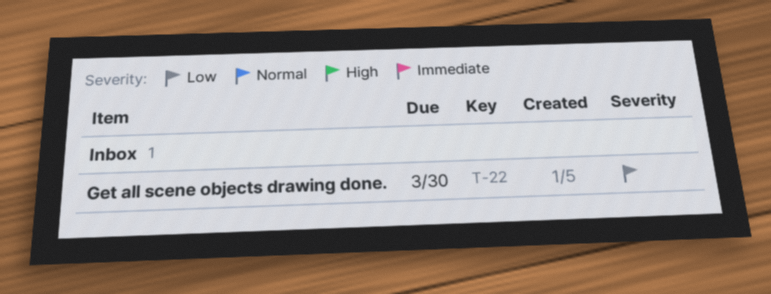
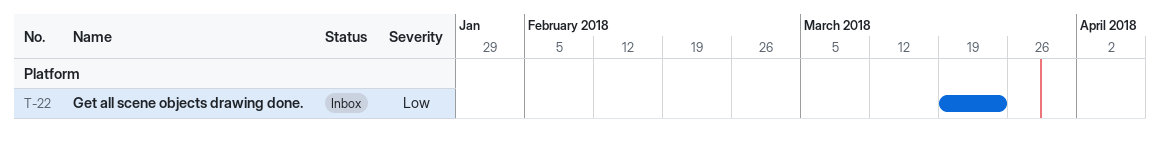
T-22, due: Mar 30 -> Mar 23

